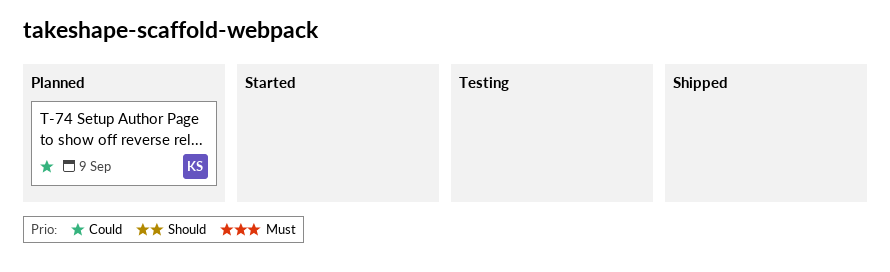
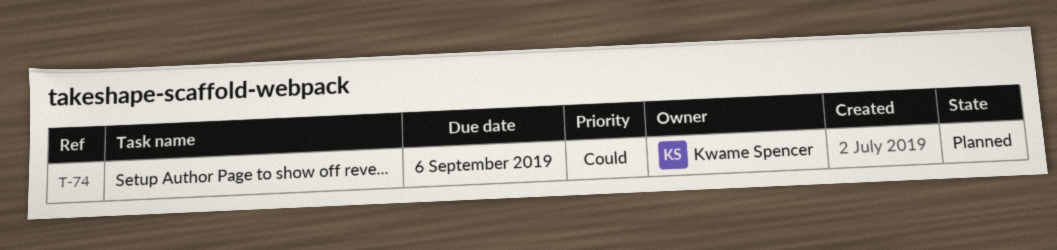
T-74, due: Sep 9 -> Sep 6

